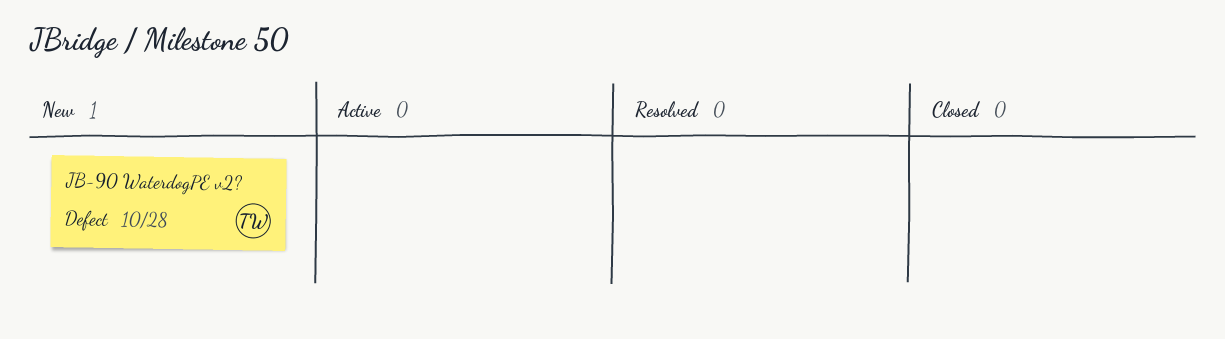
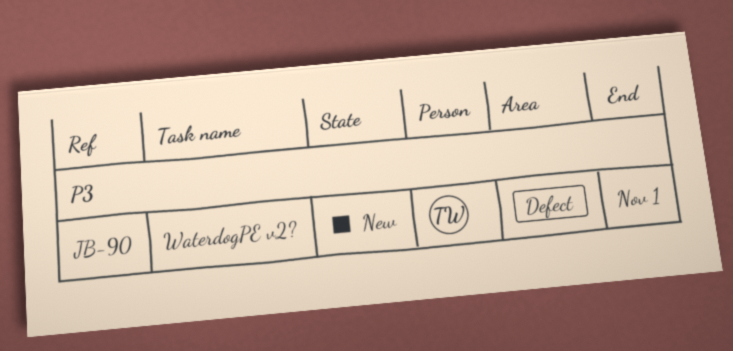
JB-90, due: Oct 28 -> Nov 1

